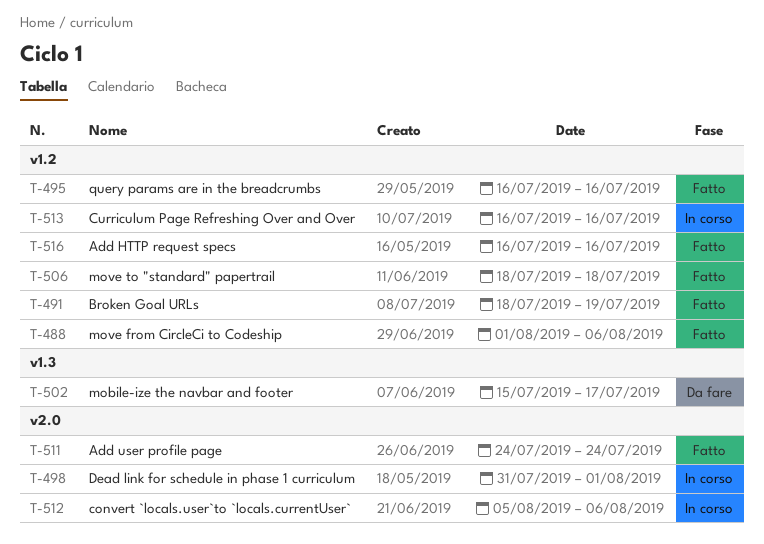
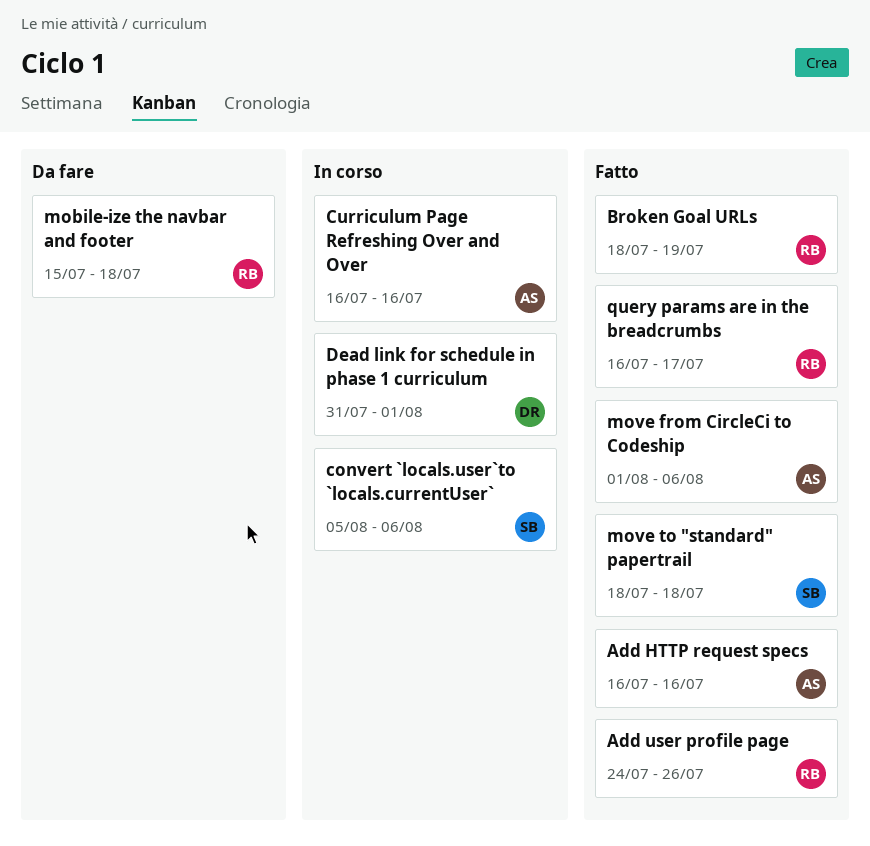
Add user profile page, due: Jul 24 -> Jul 26
mobile-ize the navbar and footer, due: Jul 17 -> Jul 18
query params are in the breadcrumbs, due: Jul 16 -> Jul 17

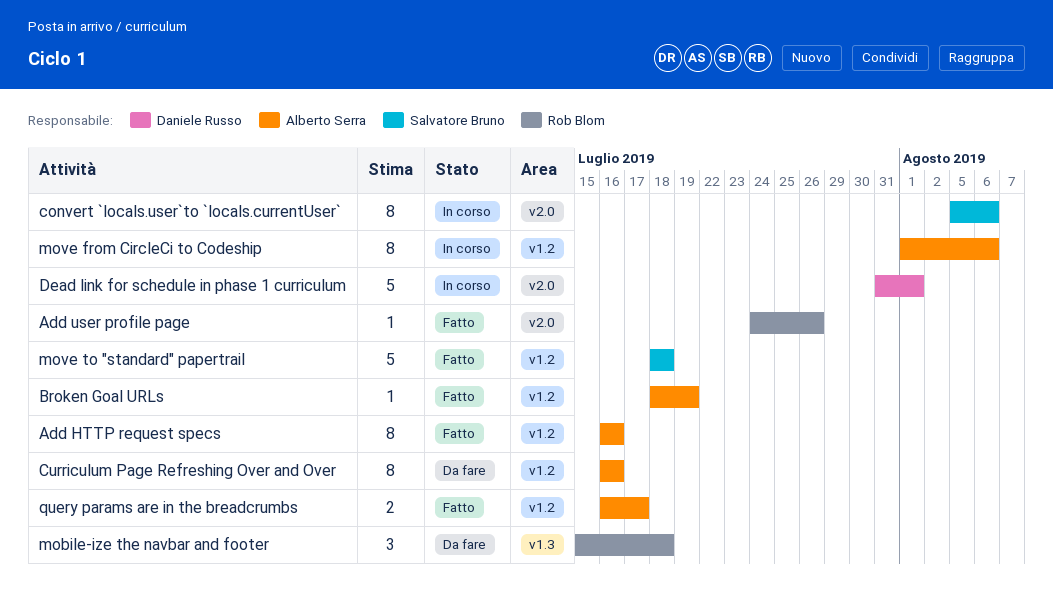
Broken Goal URLs, owner: Rob Blom -> Alberto Serra
Curriculum Page Refreshing Over and Over, status: In corso -> Da fare
move from CircleCi to Codeship, status: Fatto -> In corso
query params are in the breadcrumbs, owner: Rob Blom -> Alberto Serra

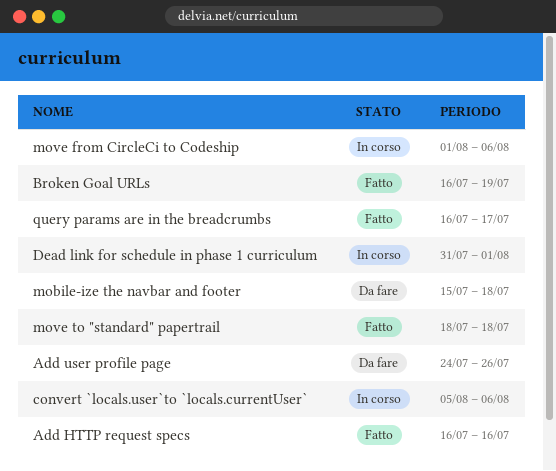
Add user profile page, status: Fatto -> Da fare
Broken Goal URLs, start: Jul 18 -> Jul 16
Curriculum Page Refreshing Over and Over: present -> none

